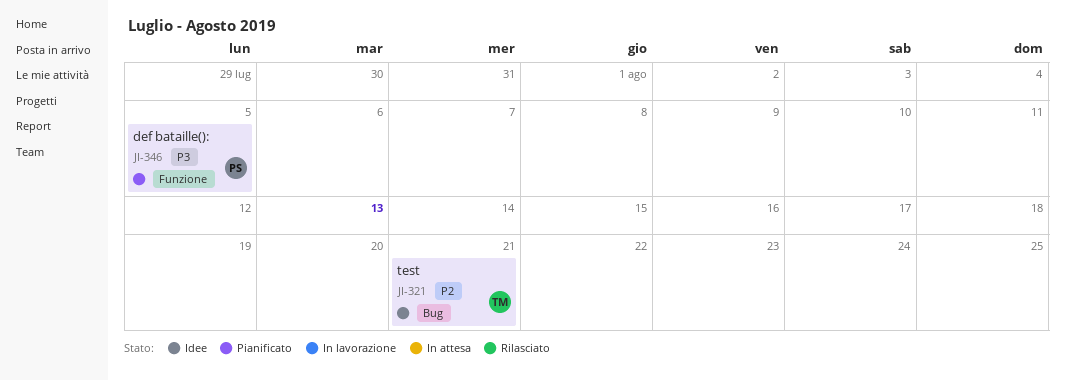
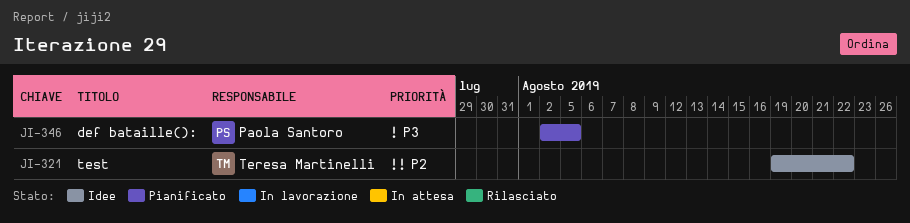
JI-321, due: Aug 21 -> Aug 22

